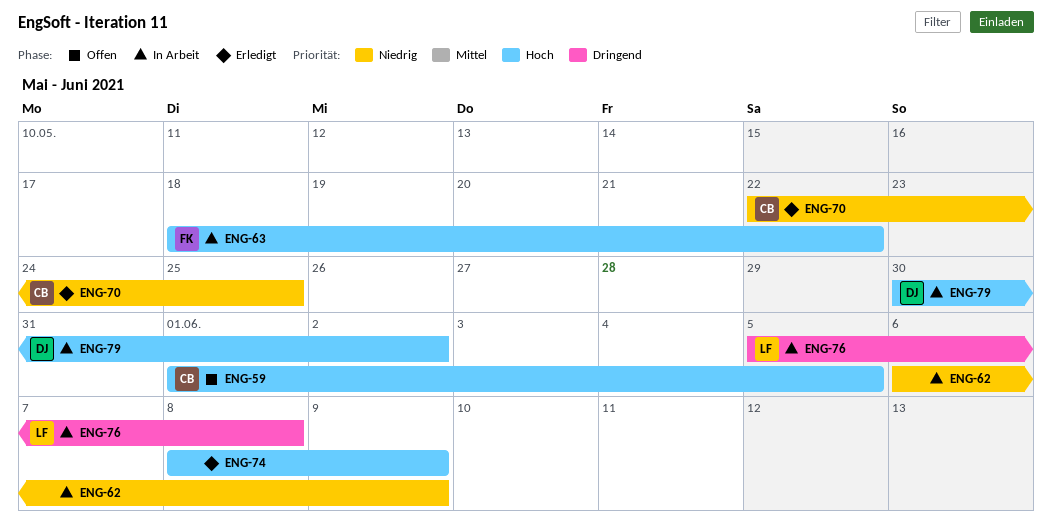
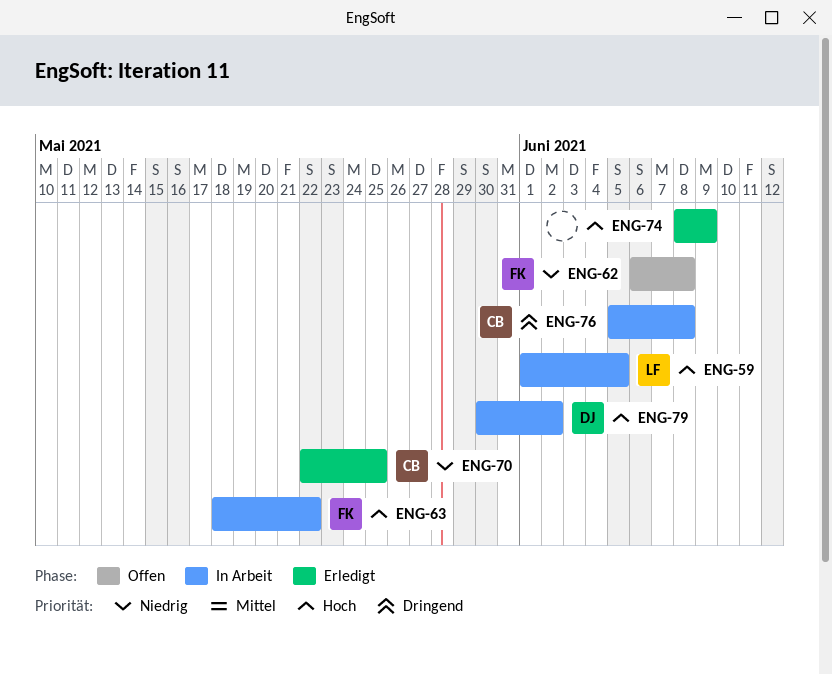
ENG-59, status: Offen -> In Arbeit
ENG-59, owner: CB -> LF
ENG-62, status: In Arbeit -> Offen
ENG-62, owner: none -> FK
ENG-62, due: Jun 9 -> Jun 8
ENG-76, owner: LF -> CB

